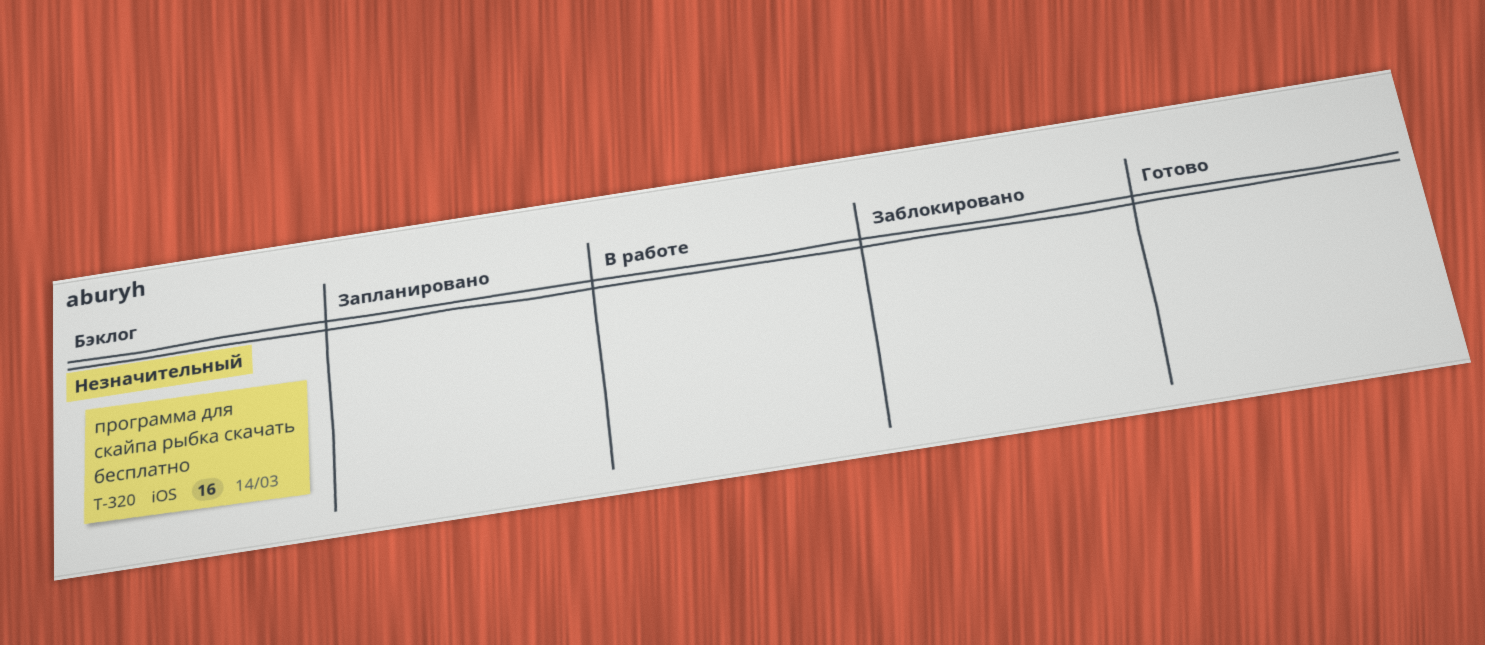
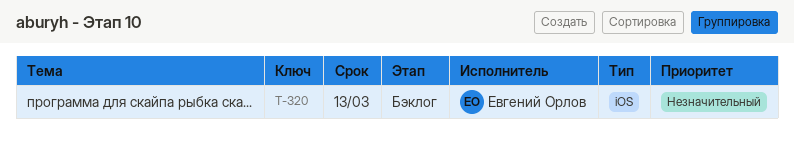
T-320, due: Mar 14 -> Mar 13

